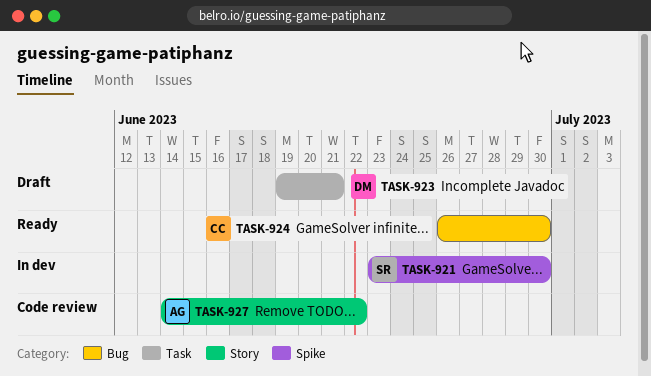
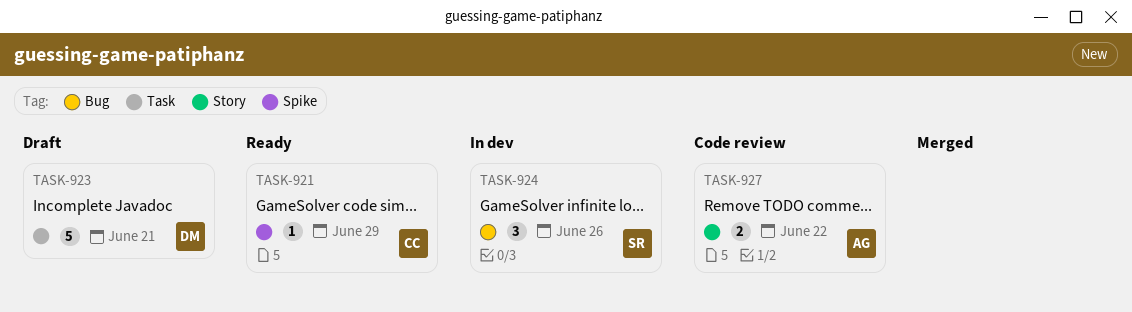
TASK-921, status: In dev -> Ready
TASK-921, owner: SR -> CC
TASK-921, due: Jun 30 -> Jun 29
TASK-924, status: Ready -> In dev
TASK-924, owner: CC -> SR
TASK-924, due: Jun 30 -> Jun 26

